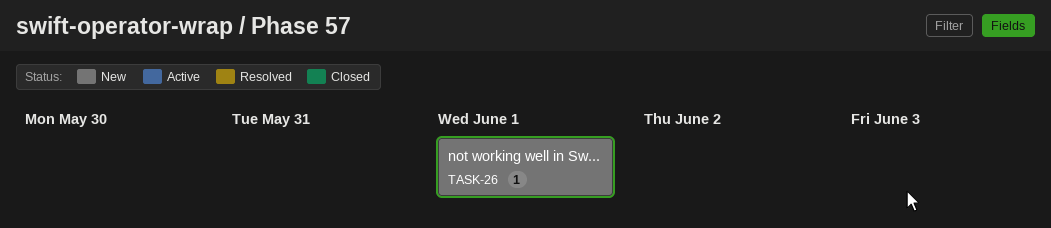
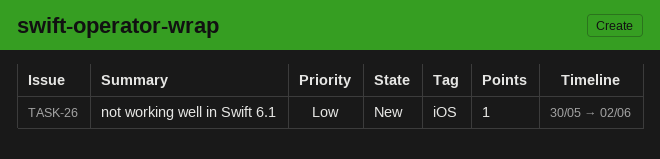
TASK-26, due: Jun 1 -> Jun 2

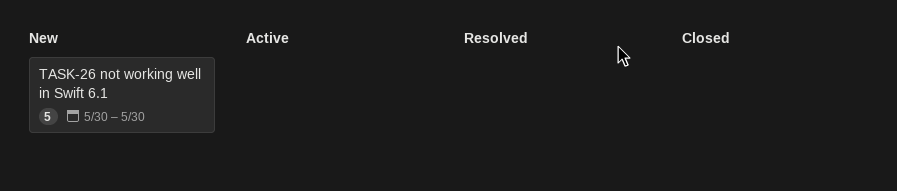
TASK-26, estimate: 1 -> 5
TASK-26, due: Jun 2 -> May 30

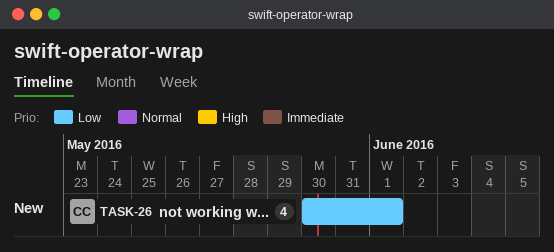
TASK-26, estimate: 5 -> 4
TASK-26, due: May 30 -> Jun 1

